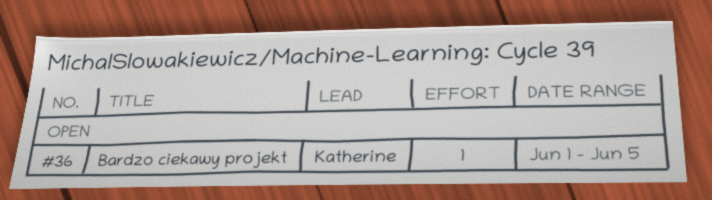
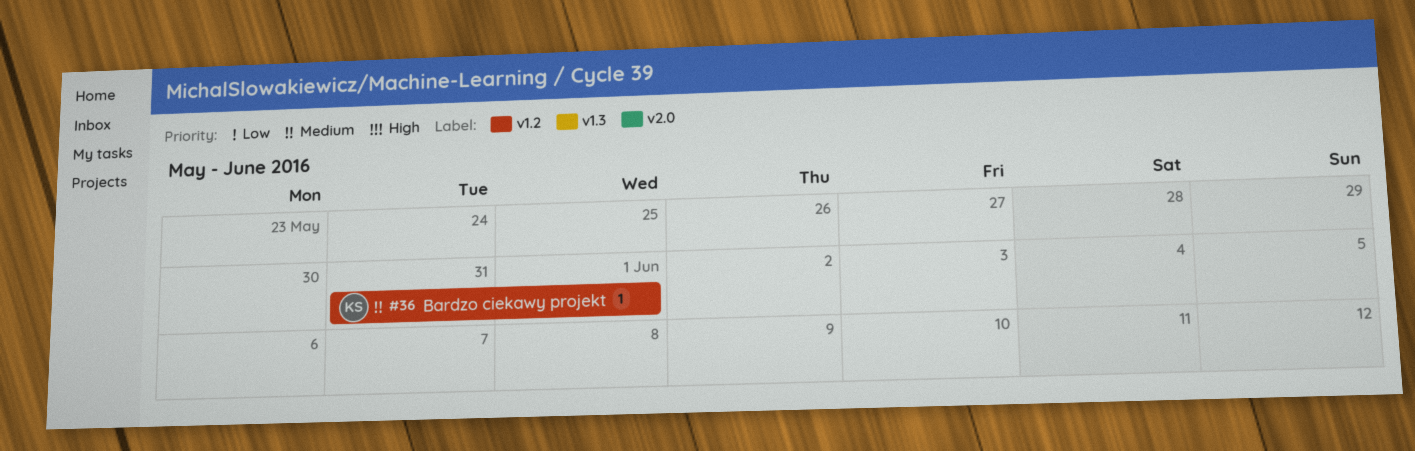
#36, start: Jun 1 -> May 31
#36, due: Jun 5 -> Jun 1

